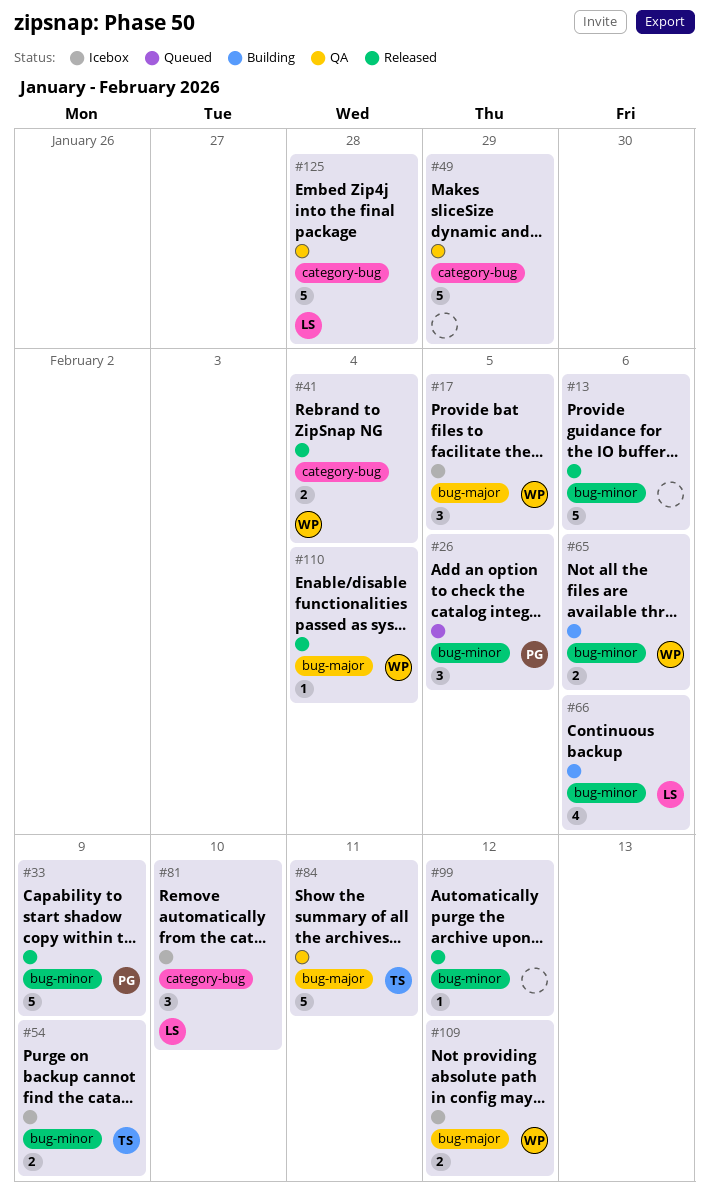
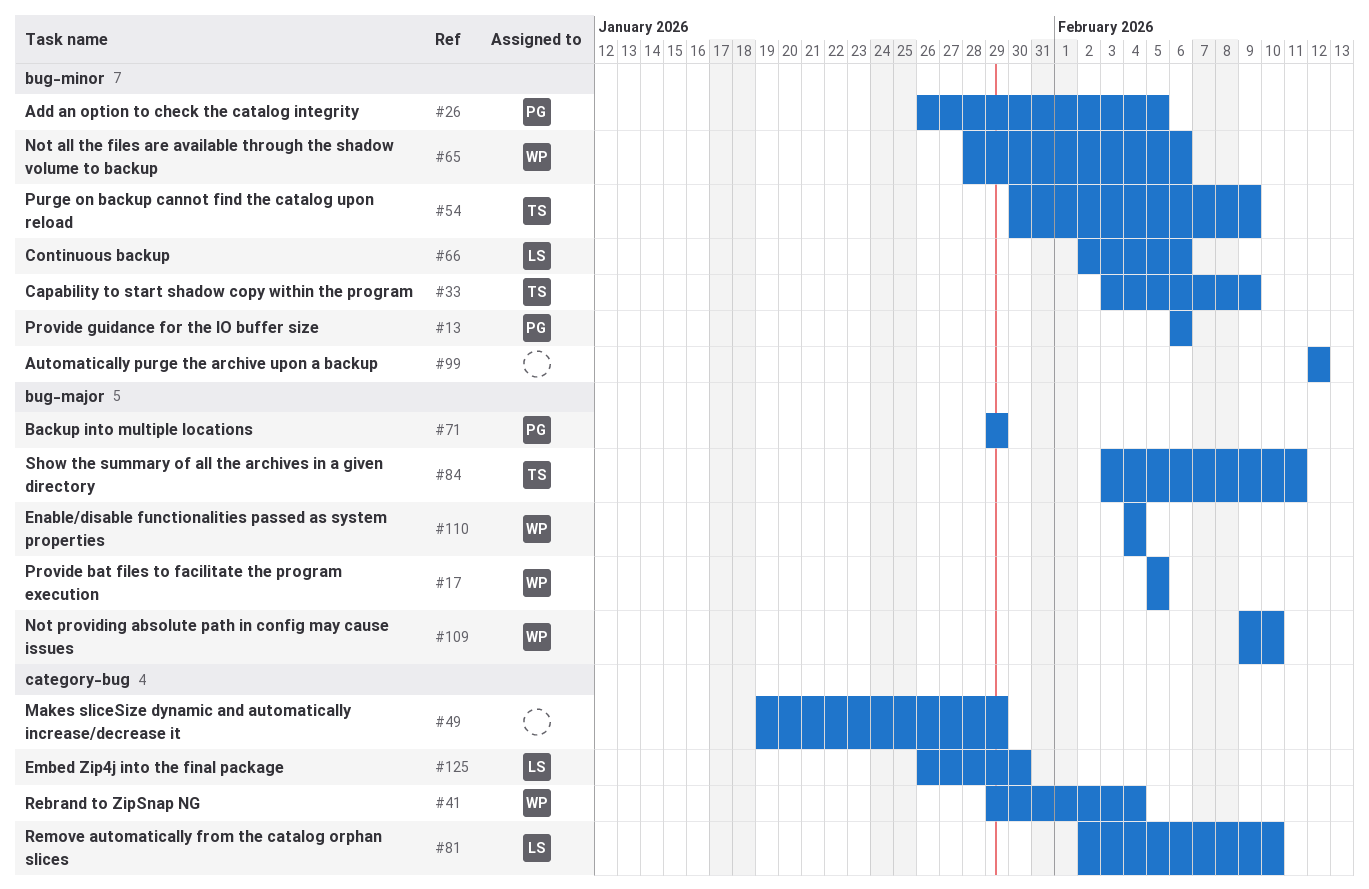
#13, owner: none -> PG
#33, owner: PG -> TS
#71: none -> present
#109, due: Feb 12 -> Feb 10
#125, due: Jan 28 -> Jan 30

